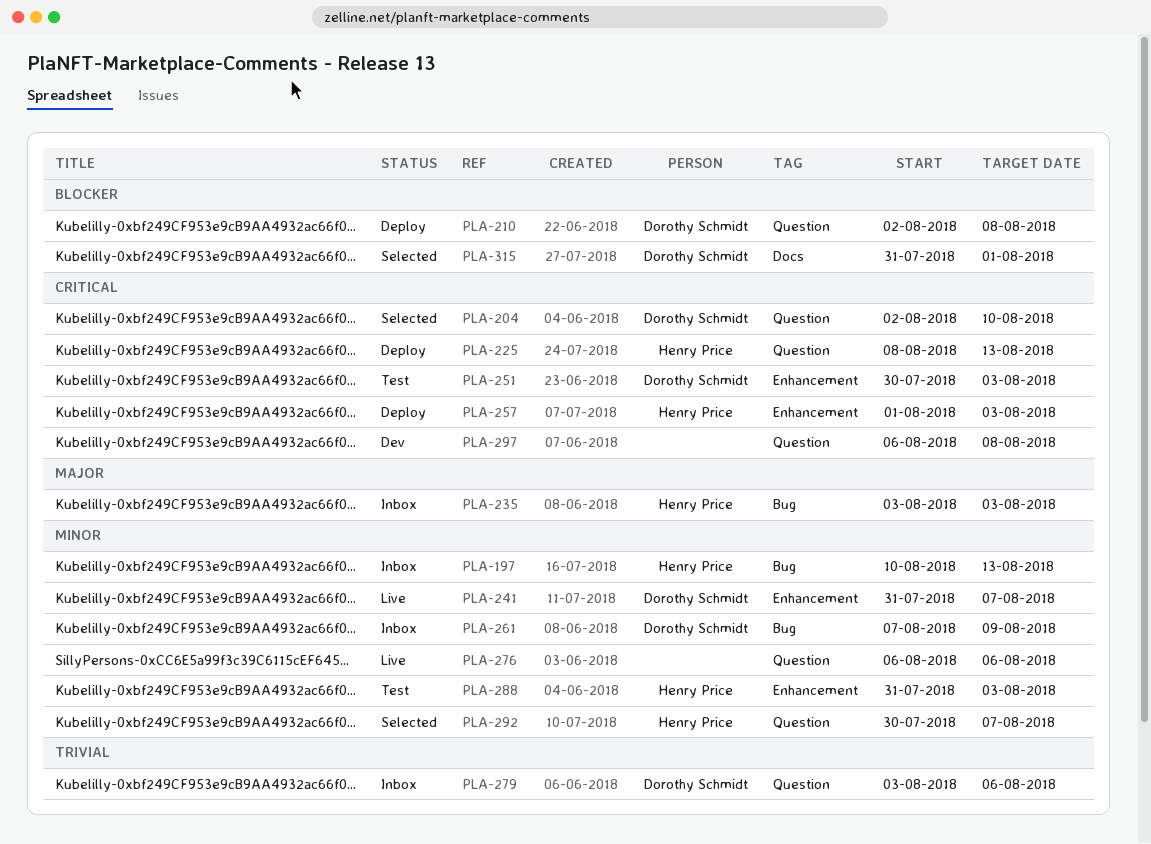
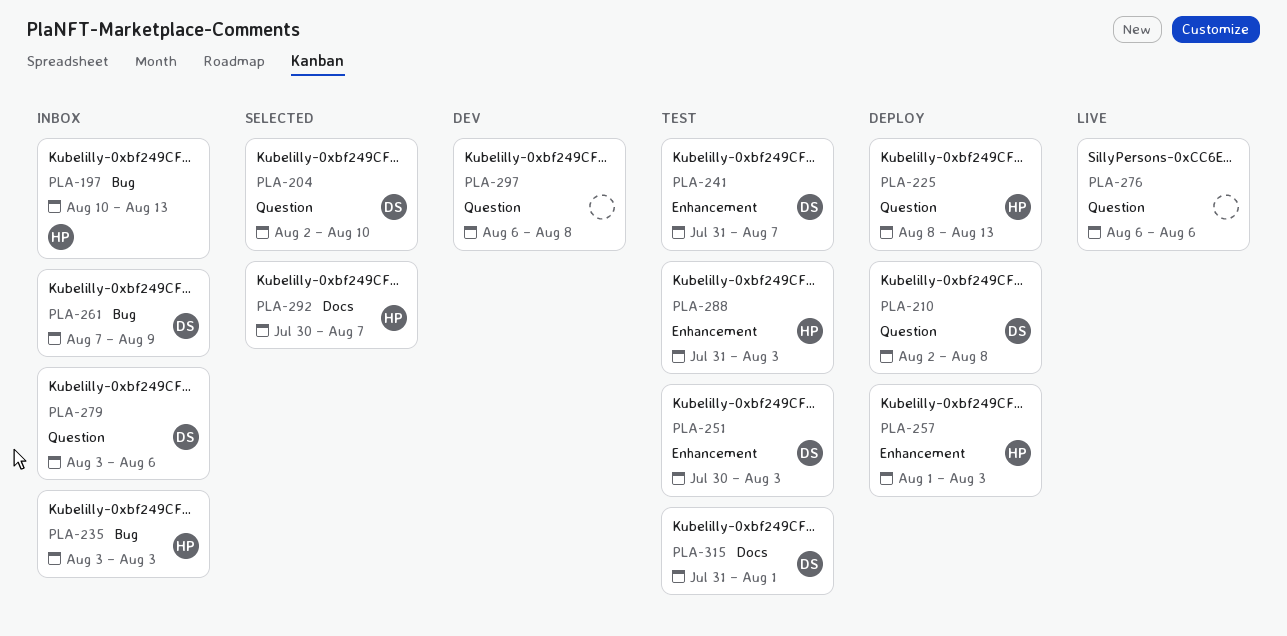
PLA-241, status: Live -> Test
PLA-292, label: Question -> Docs
PLA-315, status: Selected -> Test

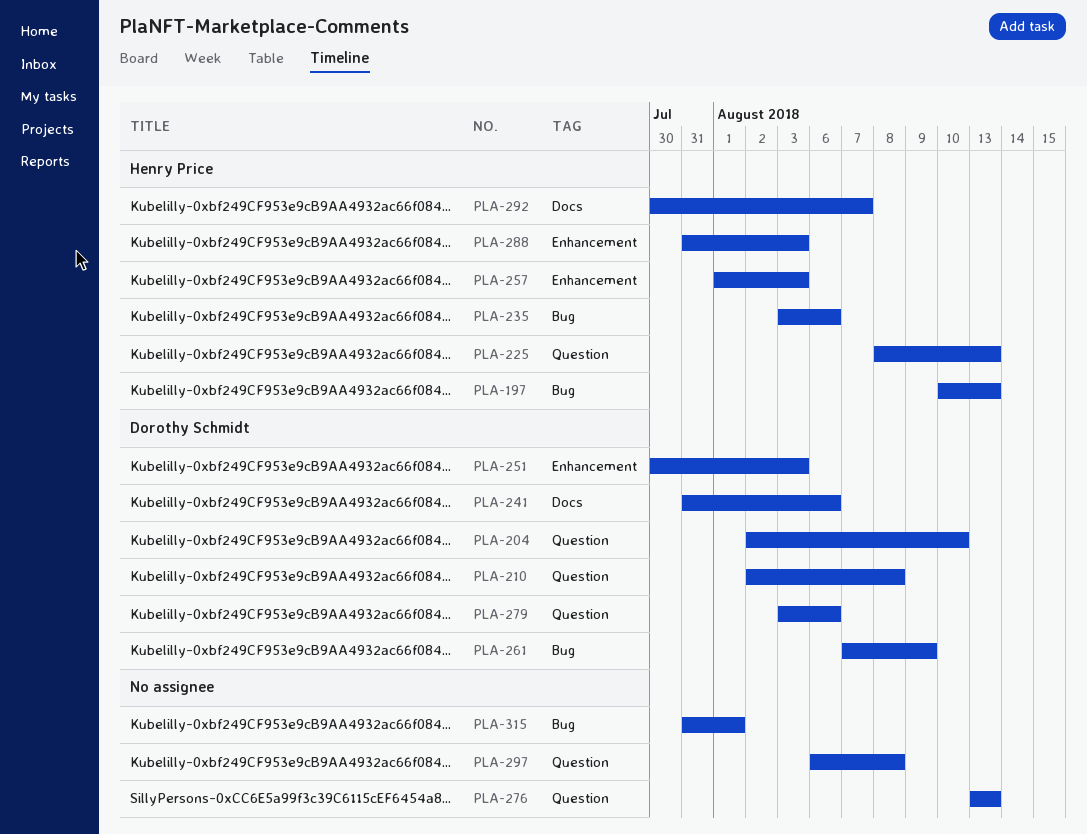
PLA-235, due: Aug 3 -> Aug 6
PLA-241, label: Enhancement -> Docs
PLA-241, due: Aug 7 -> Aug 6
PLA-276, start: Aug 6 -> Aug 13
PLA-276, due: Aug 6 -> Aug 13
PLA-315, owner: Dorothy Schmidt -> none
PLA-315, label: Docs -> Bug

